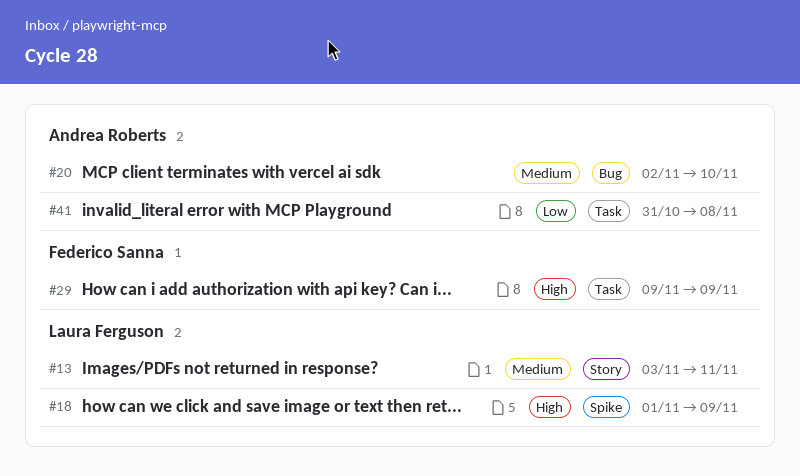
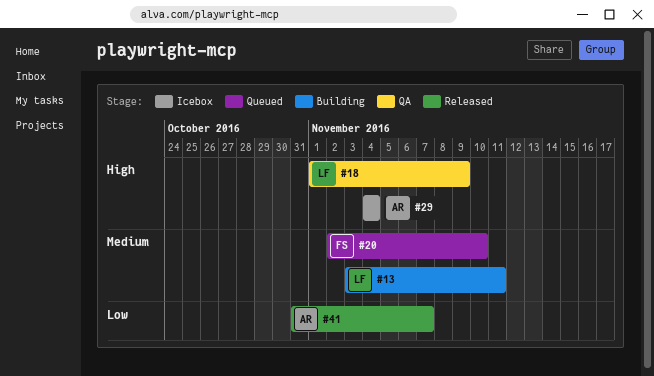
#20, owner: Andrea Roberts -> Federico Sanna
#29, owner: Federico Sanna -> Andrea Roberts
#29, start: Nov 9 -> Nov 4
#29, due: Nov 9 -> Nov 4
#41, due: Nov 8 -> Nov 7

